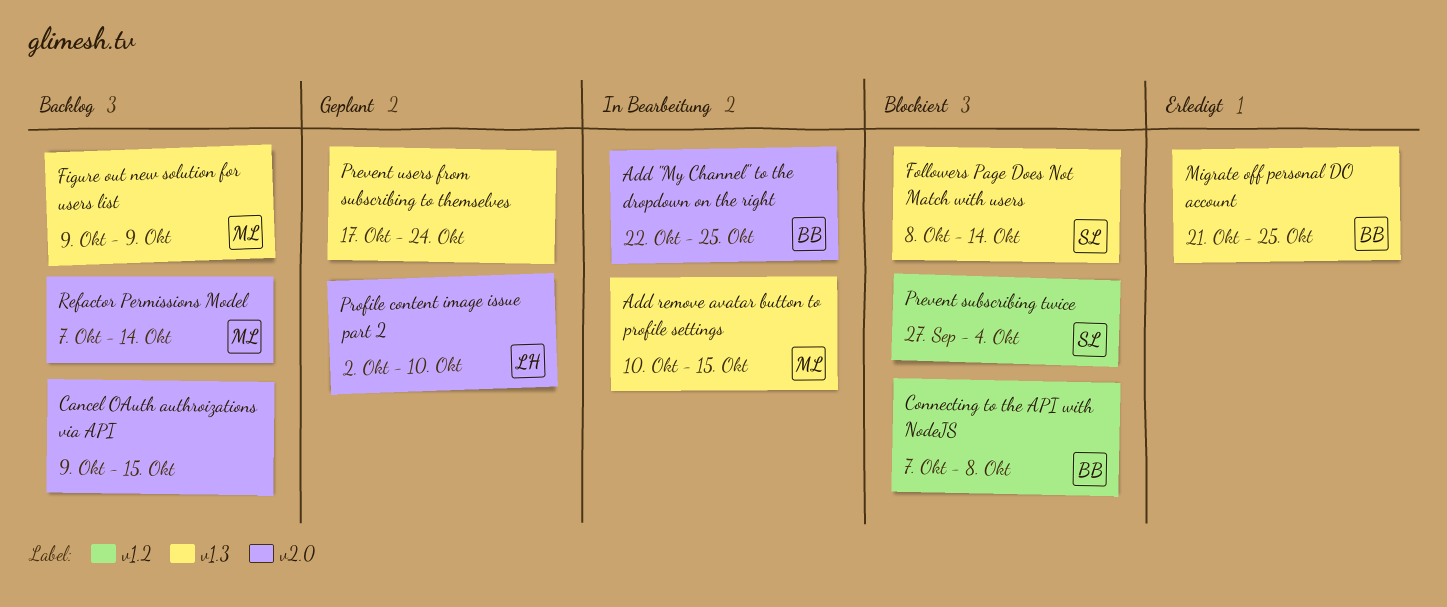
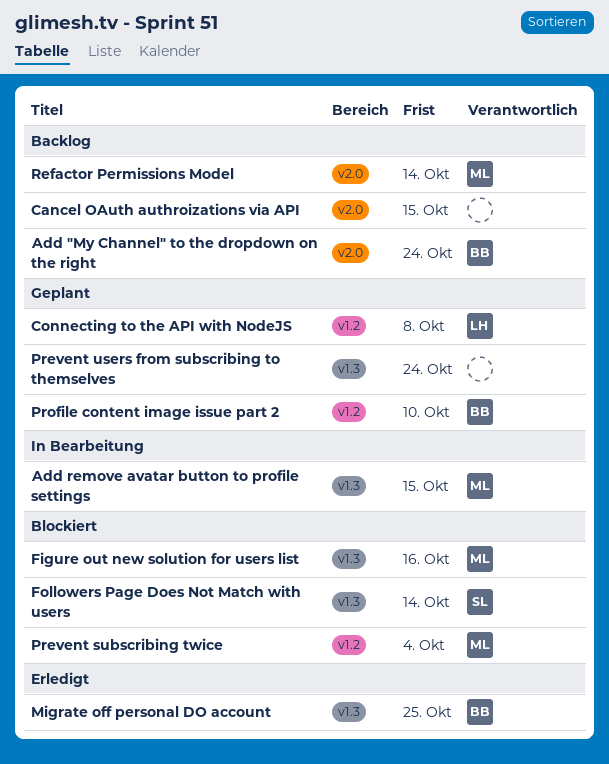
Add "My Channel" to the dropdown on the right, status: In Bearbeitung -> Backlog
Add "My Channel" to the dropdown on the right, due: Oct 25 -> Oct 24
Connecting to the API with NodeJS, status: Blockiert -> Geplant
Connecting to the API with NodeJS, owner: BB -> LH
Figure out new solution for users list, status: Backlog -> Blockiert
Figure out new solution for users list, due: Oct 9 -> Oct 16
Prevent subscribing twice, owner: SL -> ML
Profile content image issue part 2, owner: LH -> BB
Profile content image issue part 2, label: v2.0 -> v1.2

